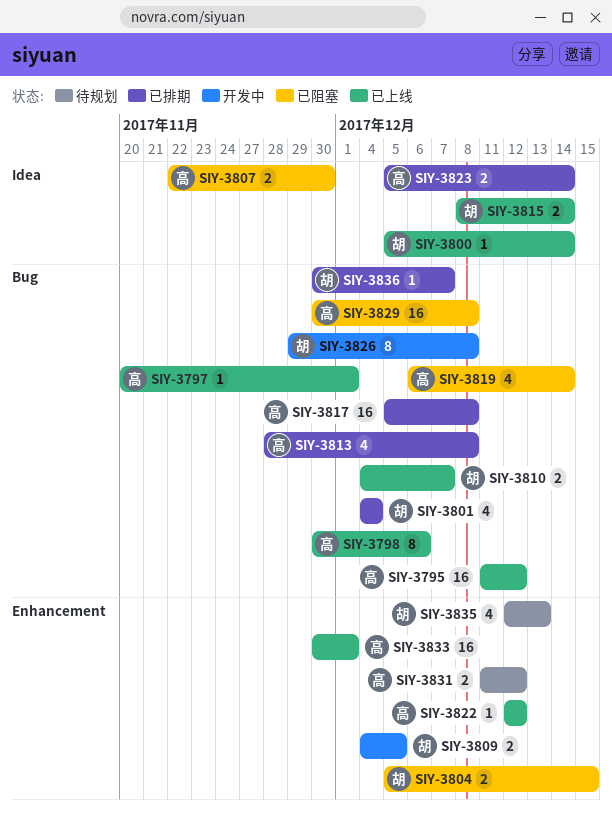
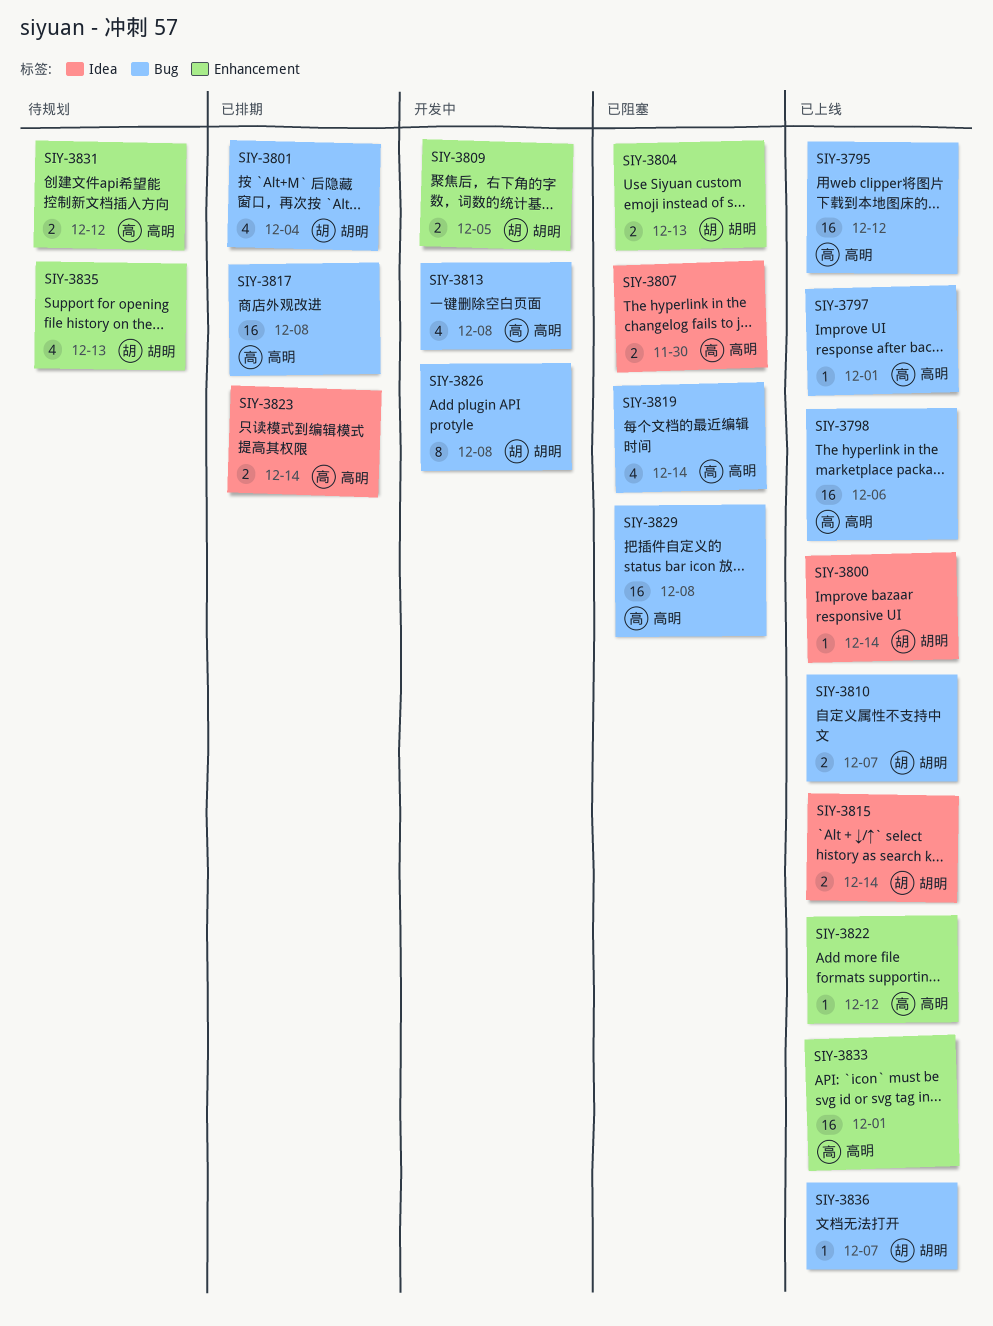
SIY-3798, estimate: 8 -> 16
SIY-3804, due: Dec 15 -> Dec 13
SIY-3813, status: 已排期 -> 开发中
SIY-3836, status: 已排期 -> 已上线

